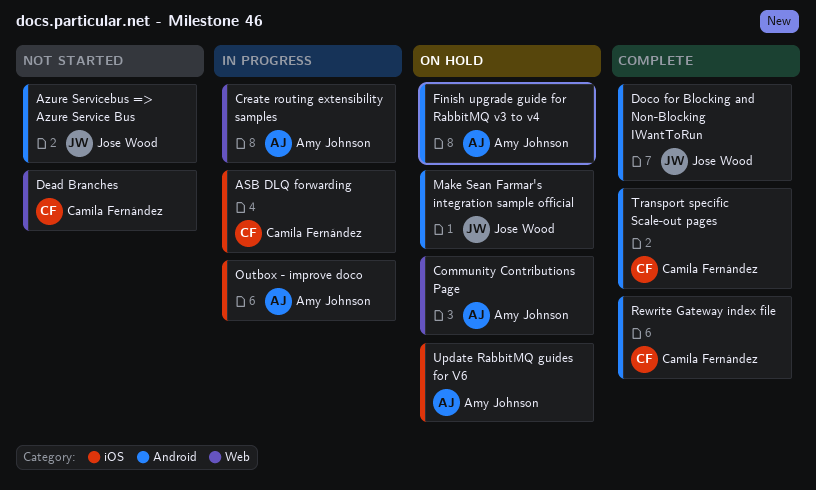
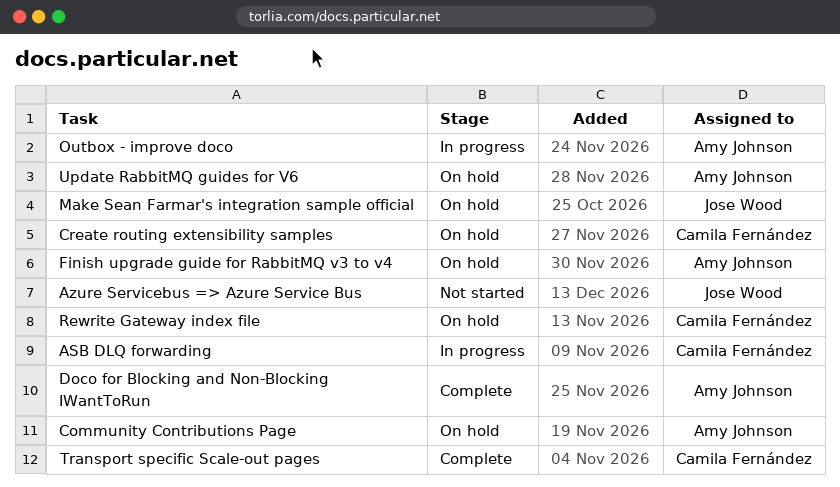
Create routing extensibility samples, status: In progress -> On hold
Create routing extensibility samples, owner: Amy Johnson -> Camila Fernández
Dead Branches: present -> none
Doco for Blocking and Non-Blocking IWantToRun, owner: Jose Wood -> Amy Johnson
Rewrite Gateway index file, status: Complete -> On hold

